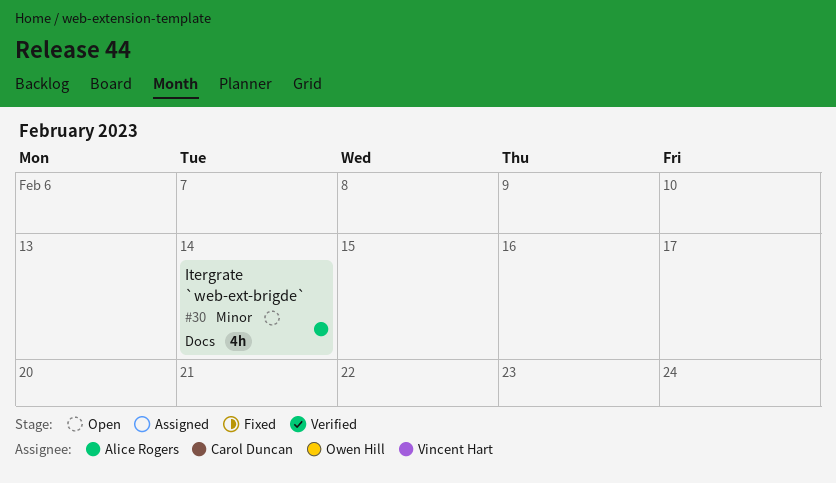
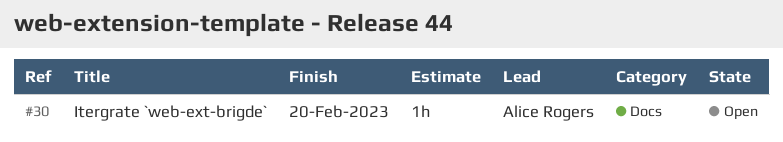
#30, estimate: 4h -> 1h
#30, due: Feb 14 -> Feb 20

